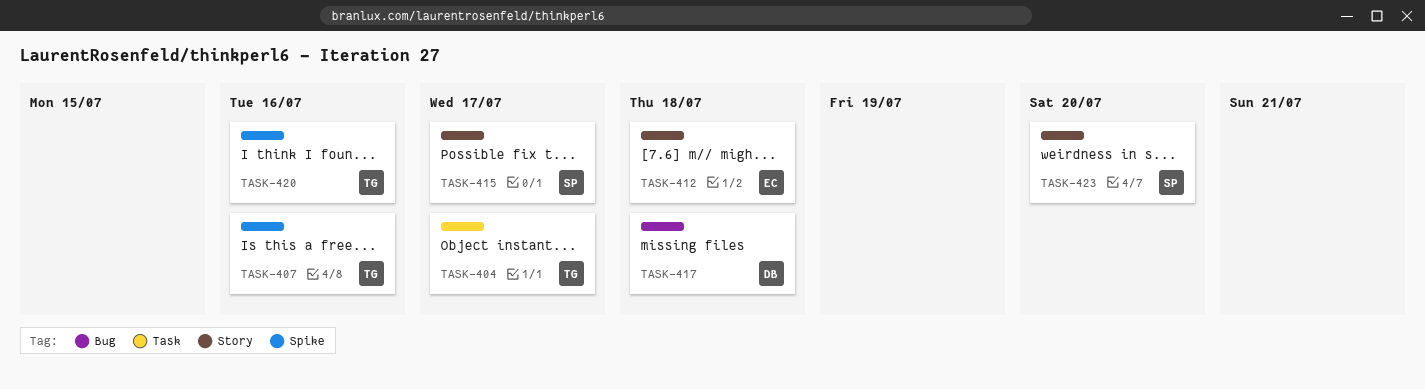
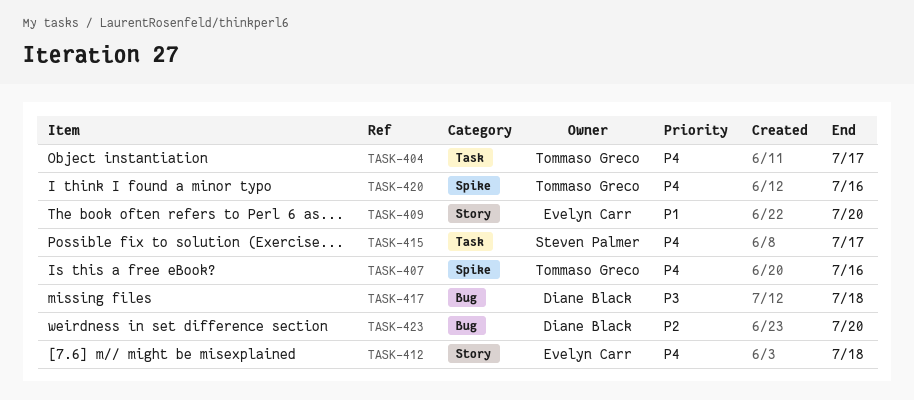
TASK-409: none -> present
TASK-415, label: Story -> Task
TASK-423, owner: Steven Palmer -> Diane Black
TASK-423, label: Story -> Bug

